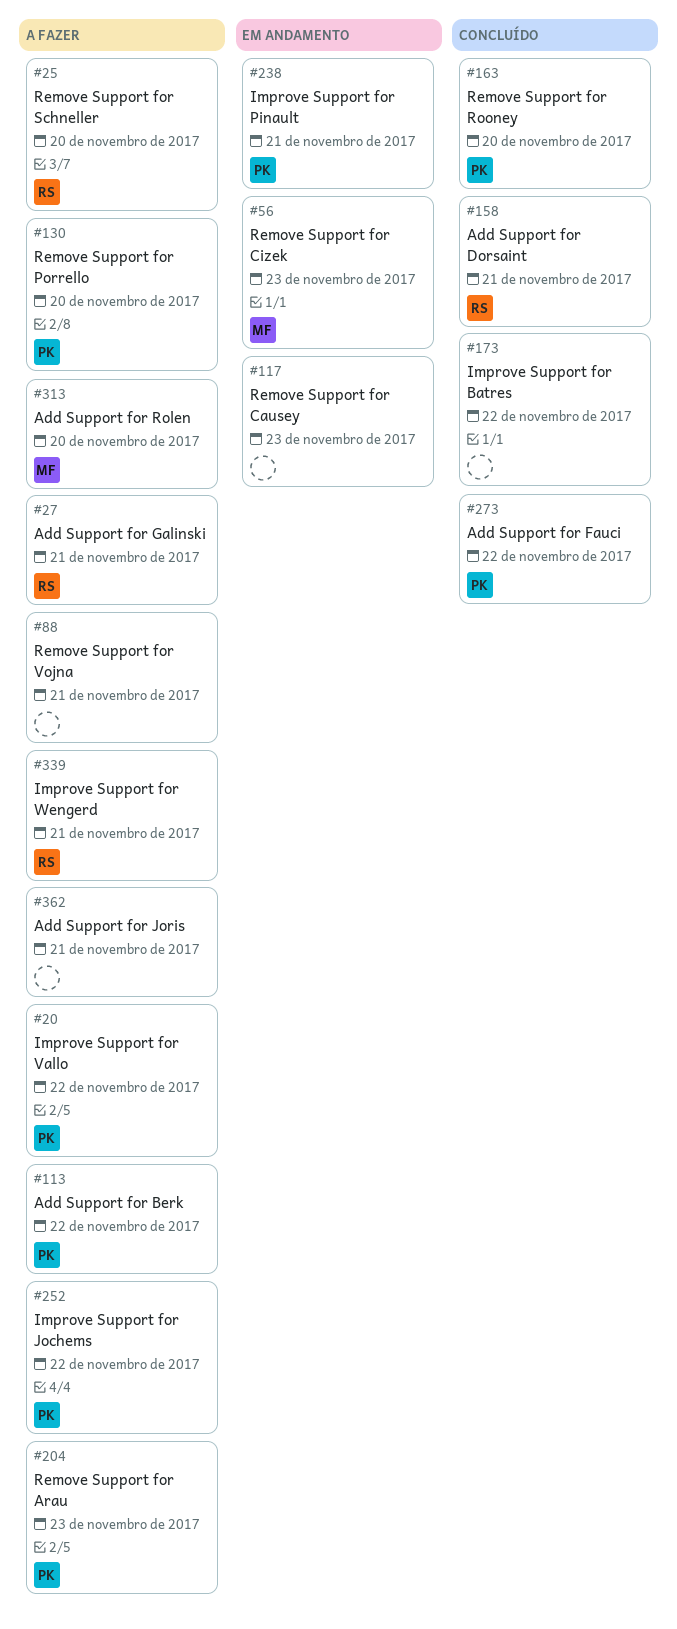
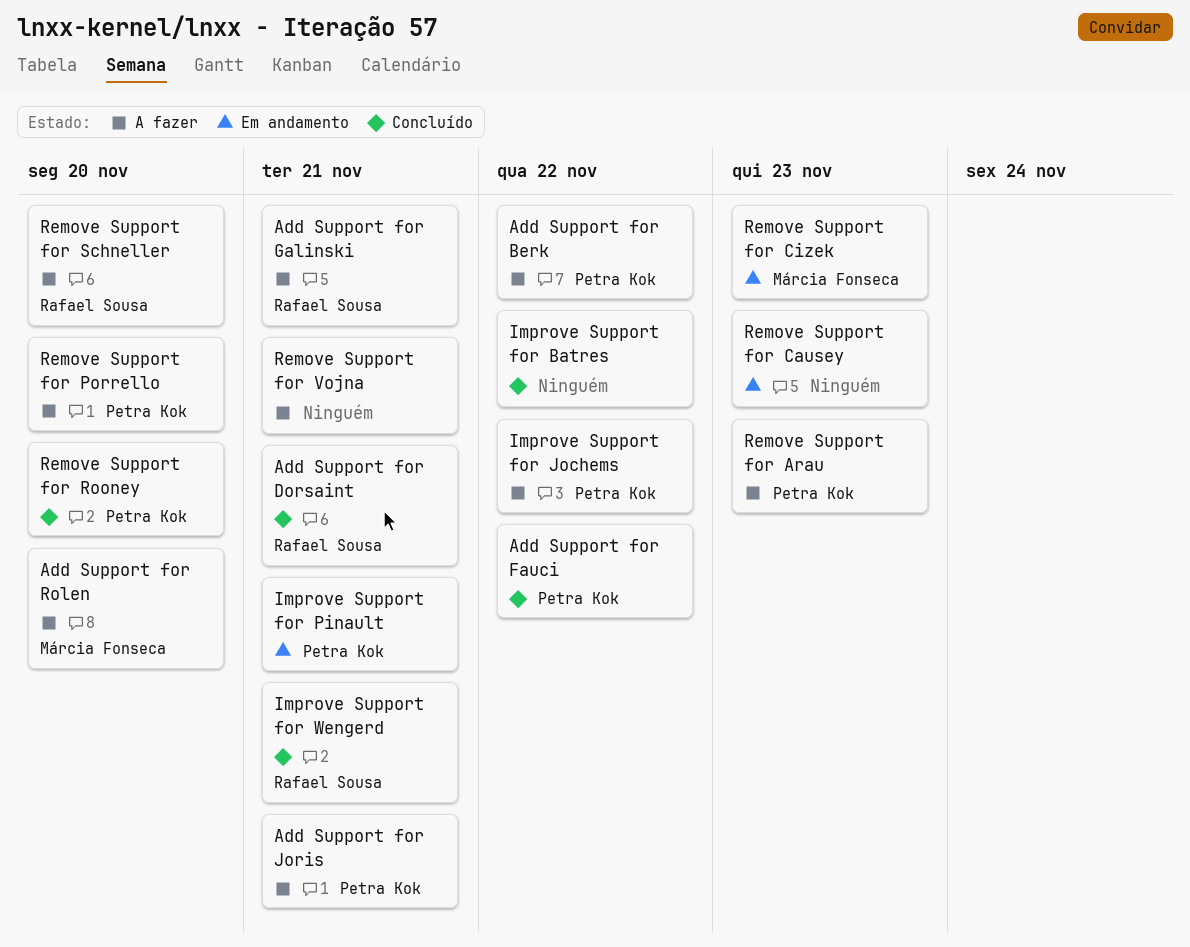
Add Support for Joris, owner: none -> Petra Kok
Improve Support for Vallo: present -> none
Improve Support for Wengerd, status: A fazer -> Concluído

